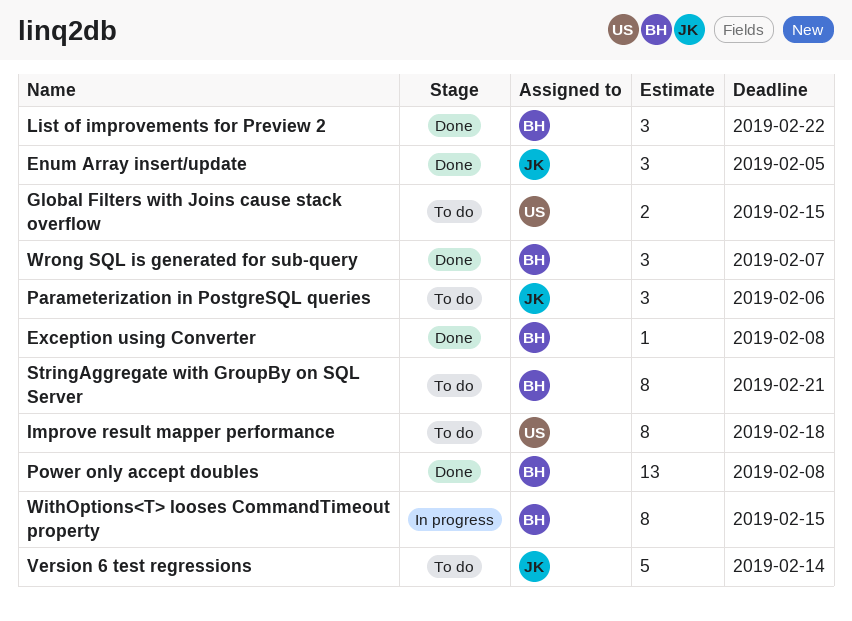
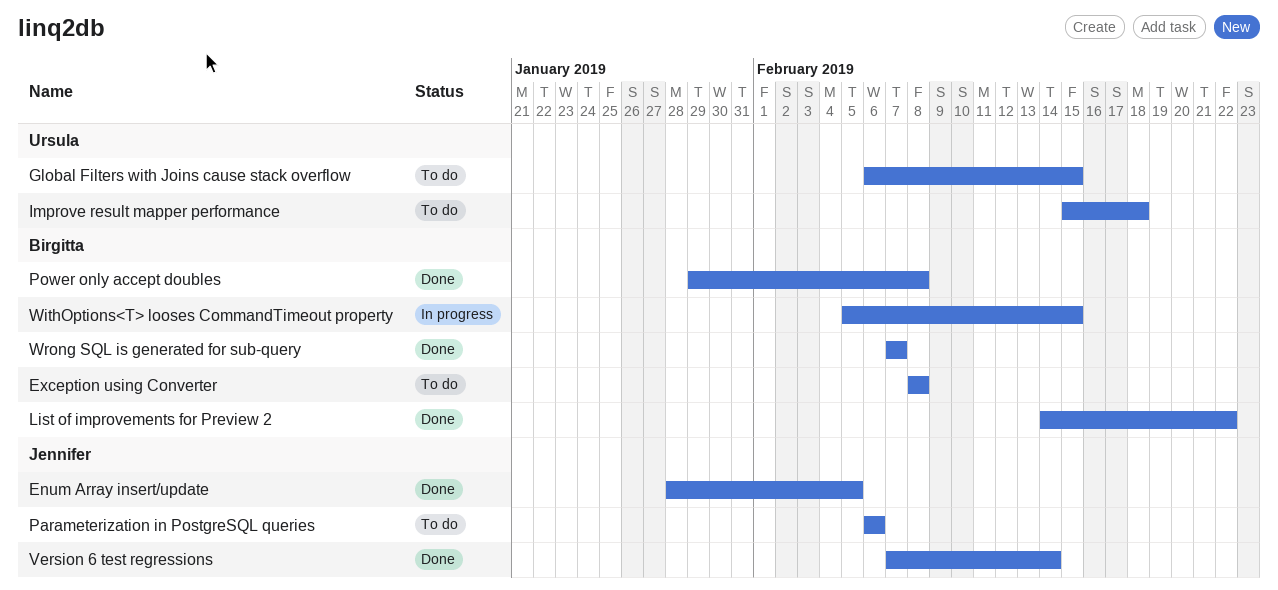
Exception using Converter, status: Done -> To do
StringAggregate with GroupBy on SQL Server: present -> none
Version 6 test regressions, status: To do -> Done

